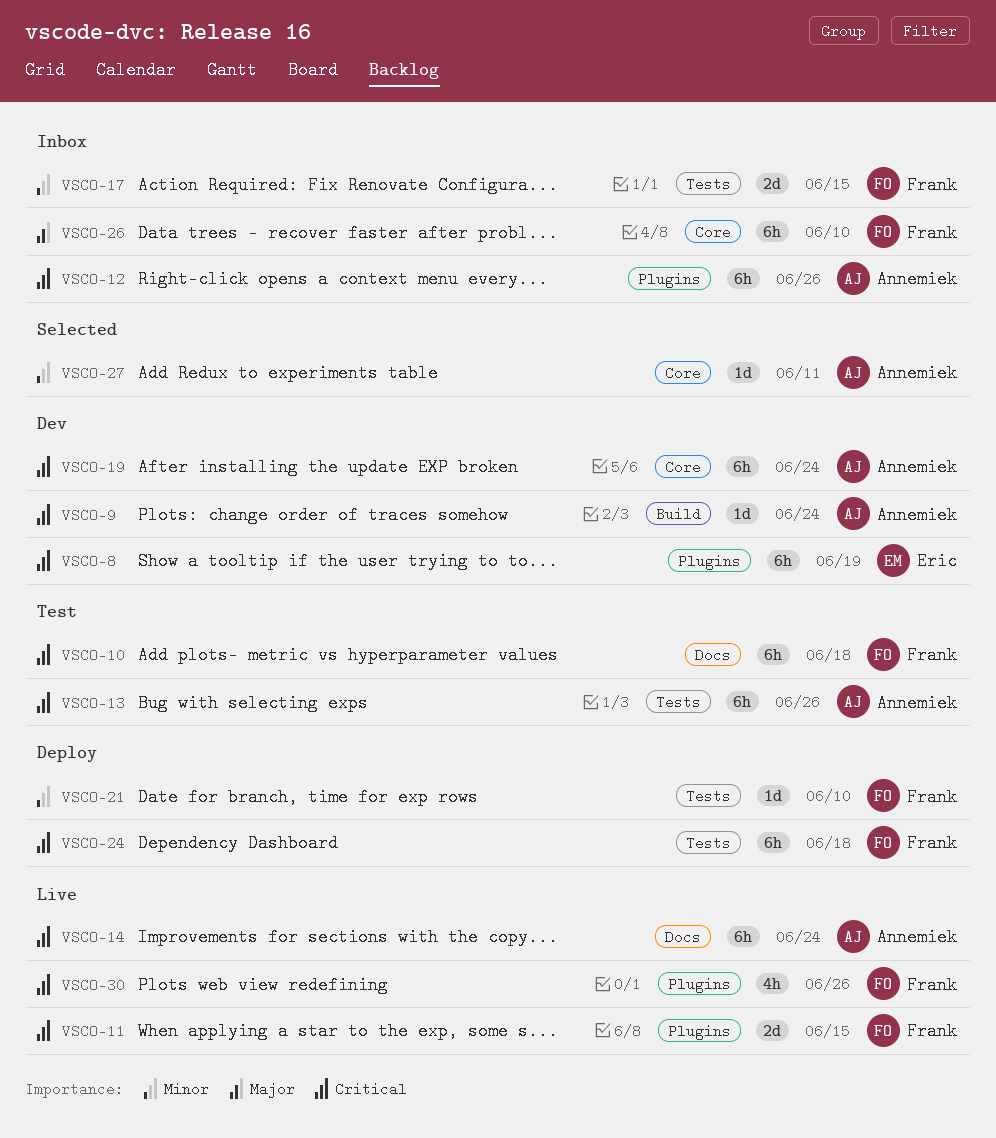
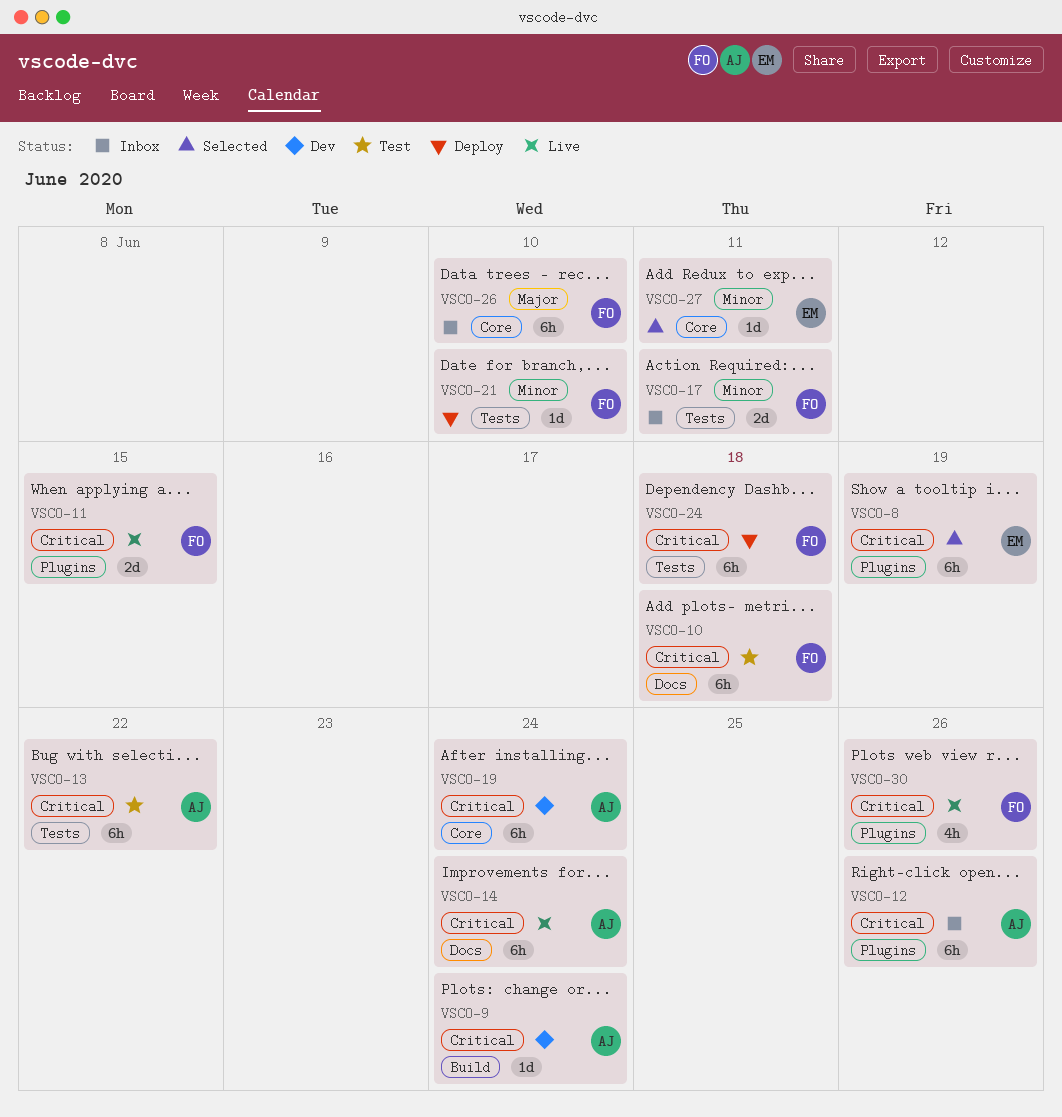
VSCO-8, status: Dev -> Selected
VSCO-13, due: Jun 26 -> Jun 22
VSCO-17, due: Jun 15 -> Jun 11
VSCO-27, owner: Annemiek -> Eric

